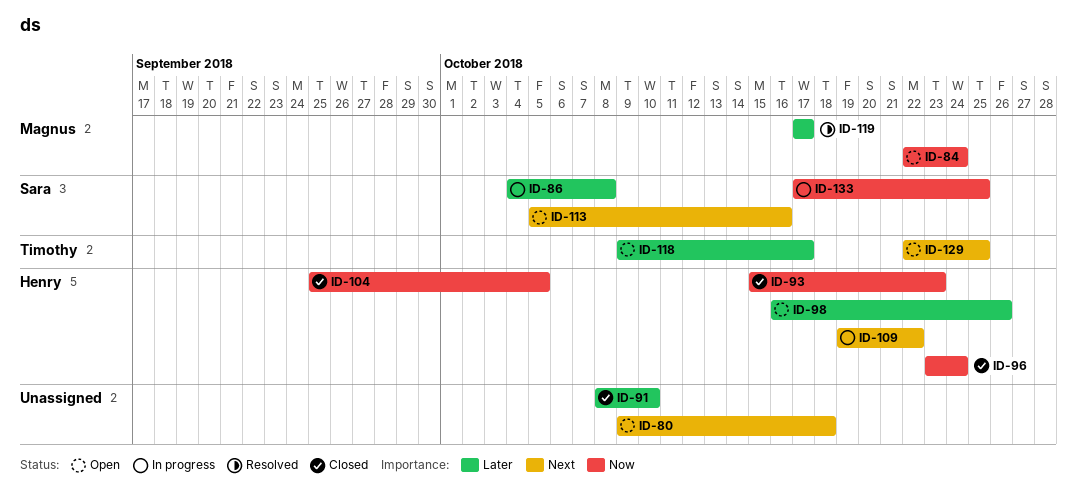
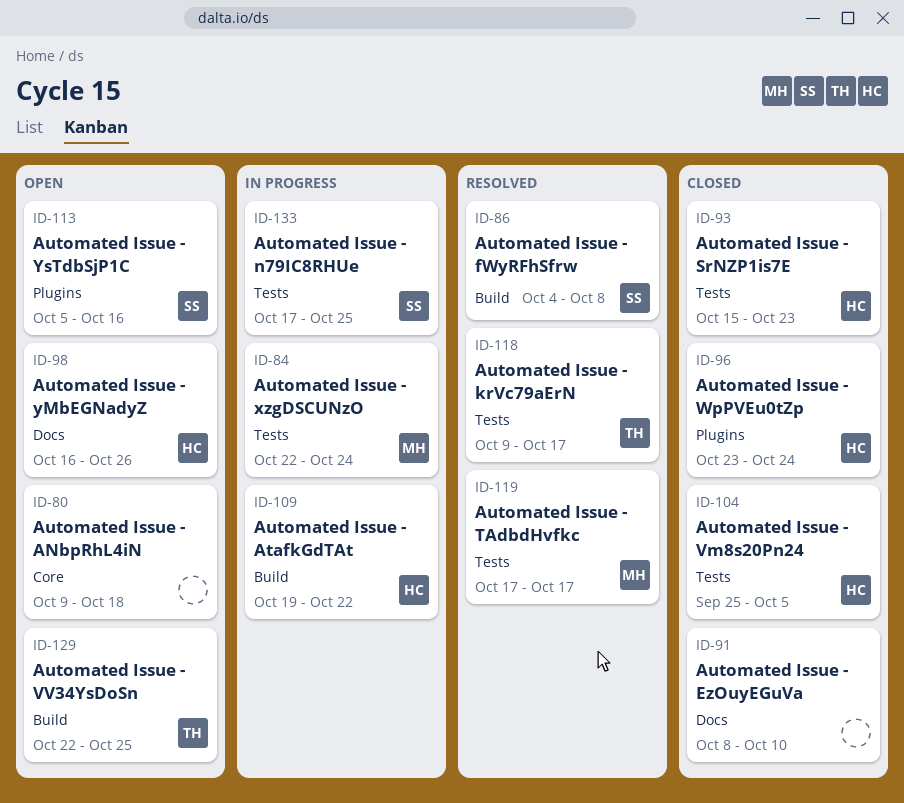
ID-84, status: Open -> In progress
ID-86, status: In progress -> Resolved
ID-118, status: Open -> Resolved

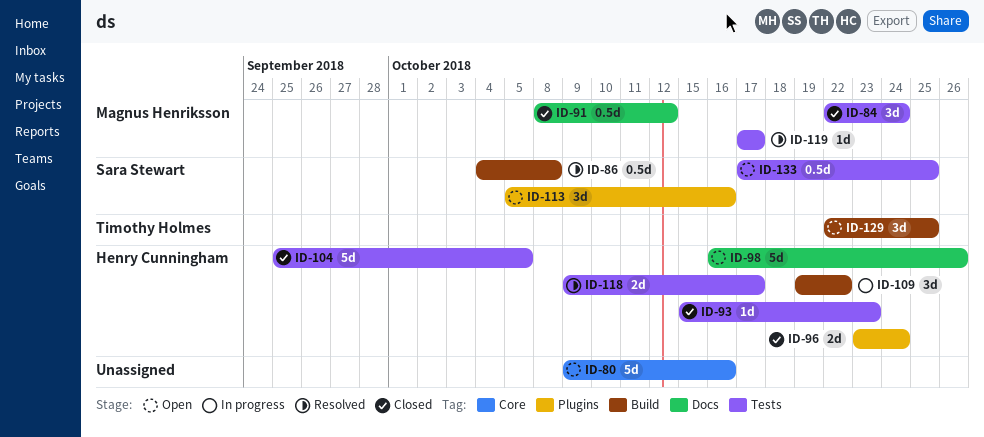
ID-80, due: Oct 18 -> Oct 16
ID-84, status: In progress -> Closed
ID-91, owner: none -> Magnus Henriksson
ID-91, due: Oct 10 -> Oct 12
ID-118, owner: Timothy Holmes -> Henry Cunningham
ID-133, status: In progress -> Open

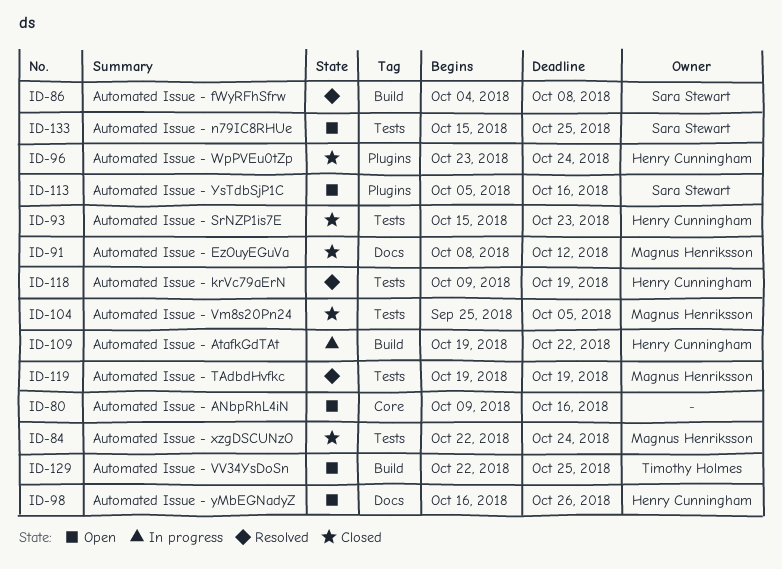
ID-104, owner: Henry Cunningham -> Magnus Henriksson
ID-118, due: Oct 17 -> Oct 19
ID-119, start: Oct 17 -> Oct 19
ID-119, due: Oct 17 -> Oct 19
ID-133, start: Oct 17 -> Oct 15

